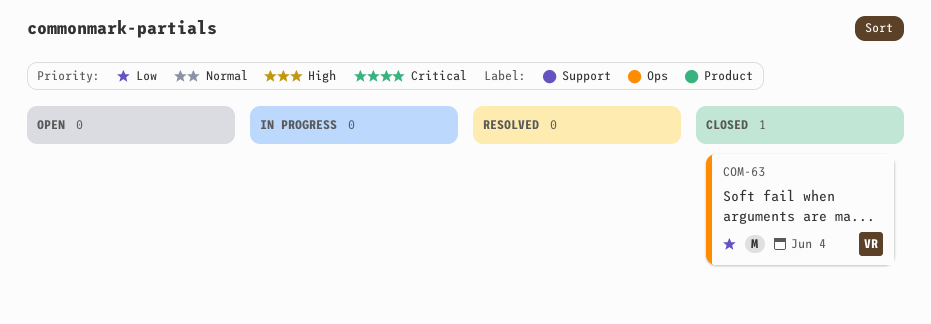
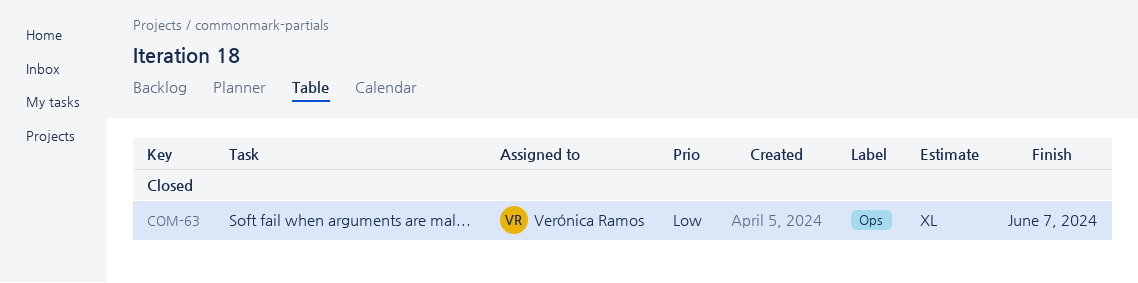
COM-63, estimate: M -> XL
COM-63, due: Jun 4 -> Jun 7

